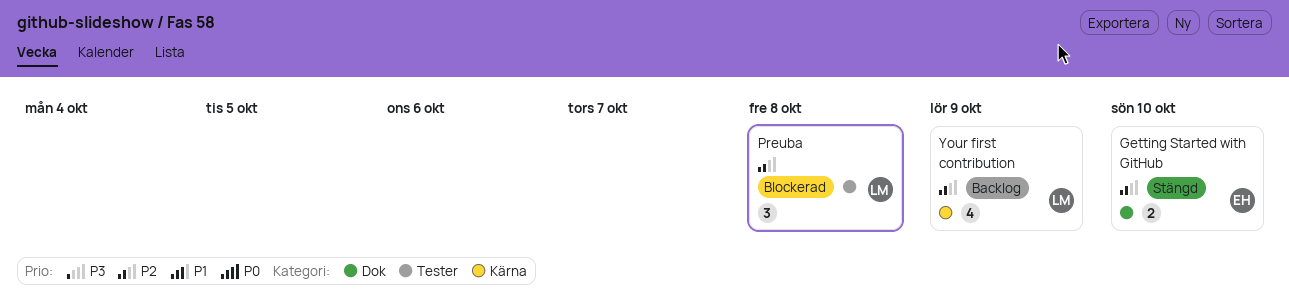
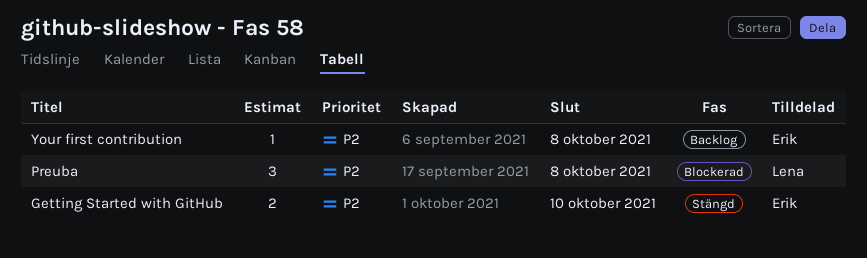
Your first contribution, owner: Lena -> Erik
Your first contribution, estimate: 4 -> 1
Your first contribution, due: Oct 9 -> Oct 8

